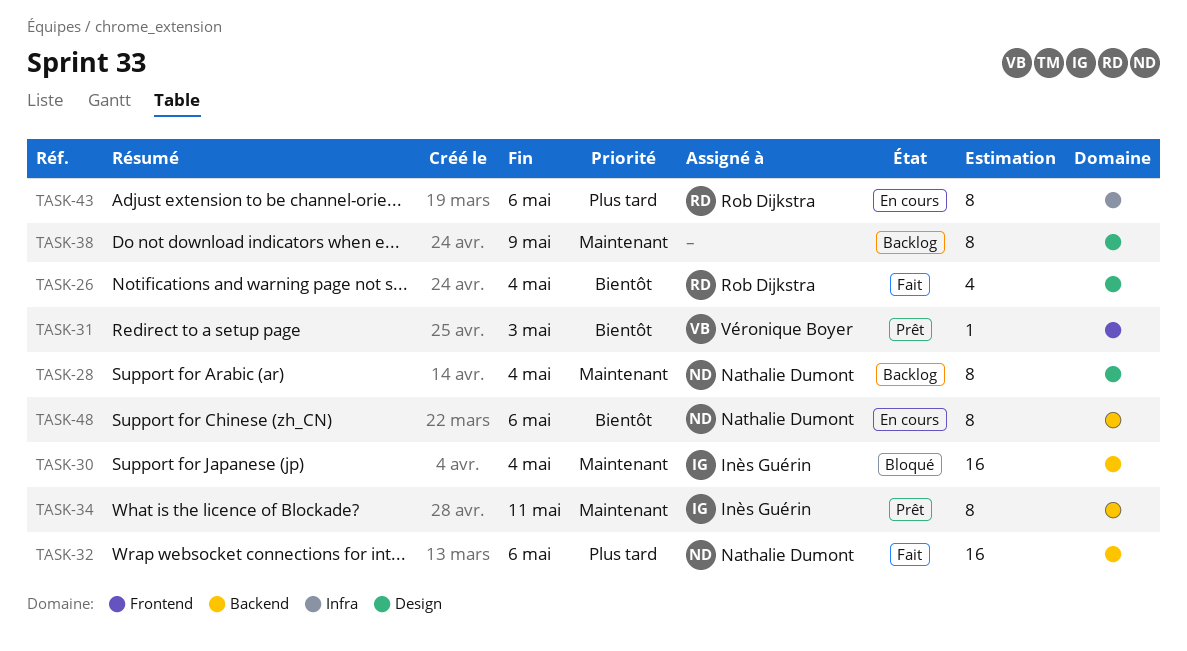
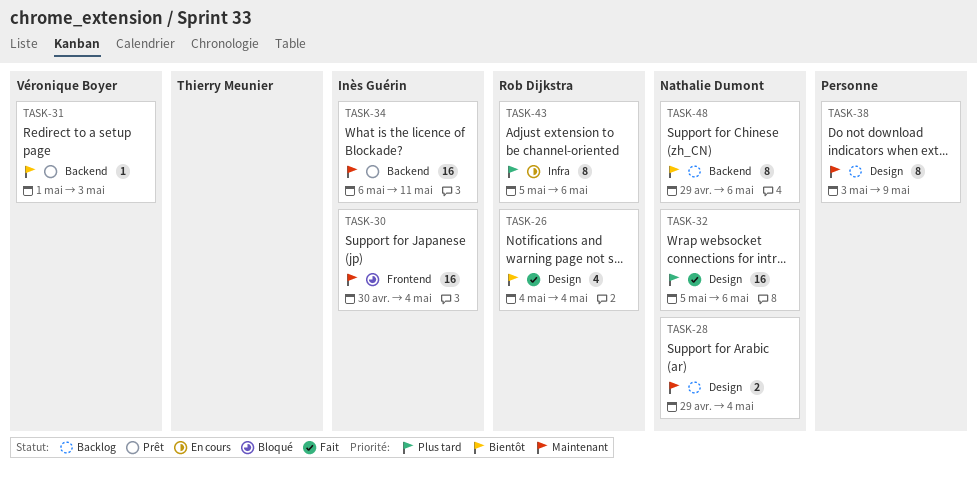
TASK-28, estimate: 8 -> 2
TASK-30, label: Backend -> Frontend
TASK-31, label: Frontend -> Backend
TASK-32, label: Backend -> Design
TASK-34, estimate: 8 -> 16
TASK-48, status: En cours -> Backlog

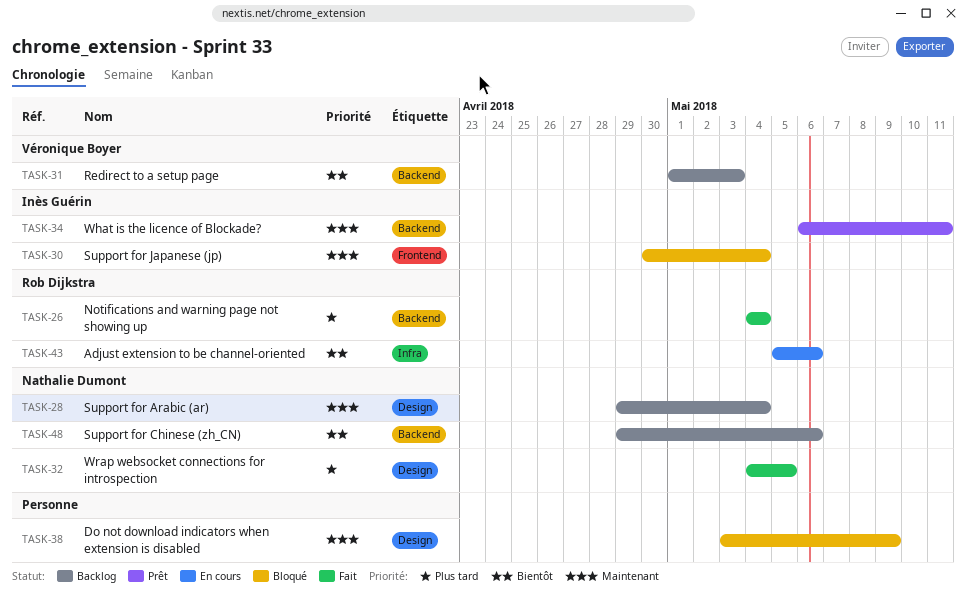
TASK-26, priority: Bientôt -> Plus tard
TASK-26, label: Design -> Backend
TASK-31, status: Prêt -> Backlog
TASK-32, start: May 5 -> May 4
TASK-32, due: May 6 -> May 5
TASK-38, status: Backlog -> Bloqué
TASK-43, priority: Plus tard -> Bientôt

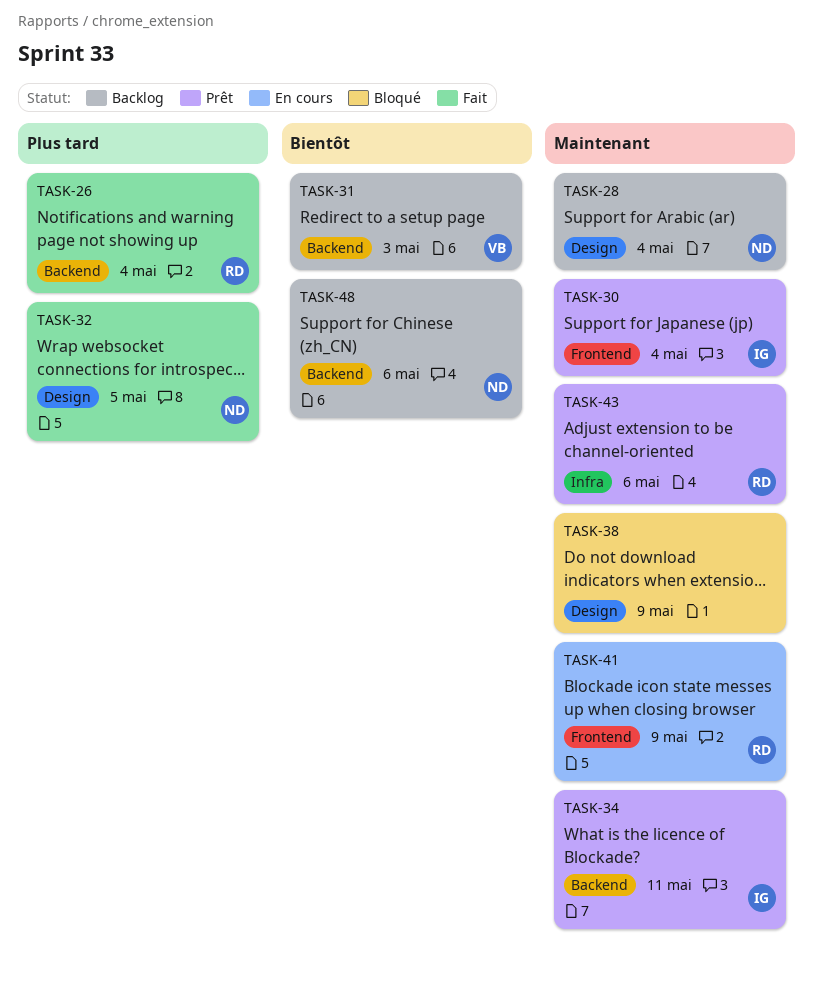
TASK-30, status: Bloqué -> Prêt
TASK-41: none -> present
TASK-43, status: En cours -> Prêt
TASK-43, priority: Bientôt -> Maintenant

